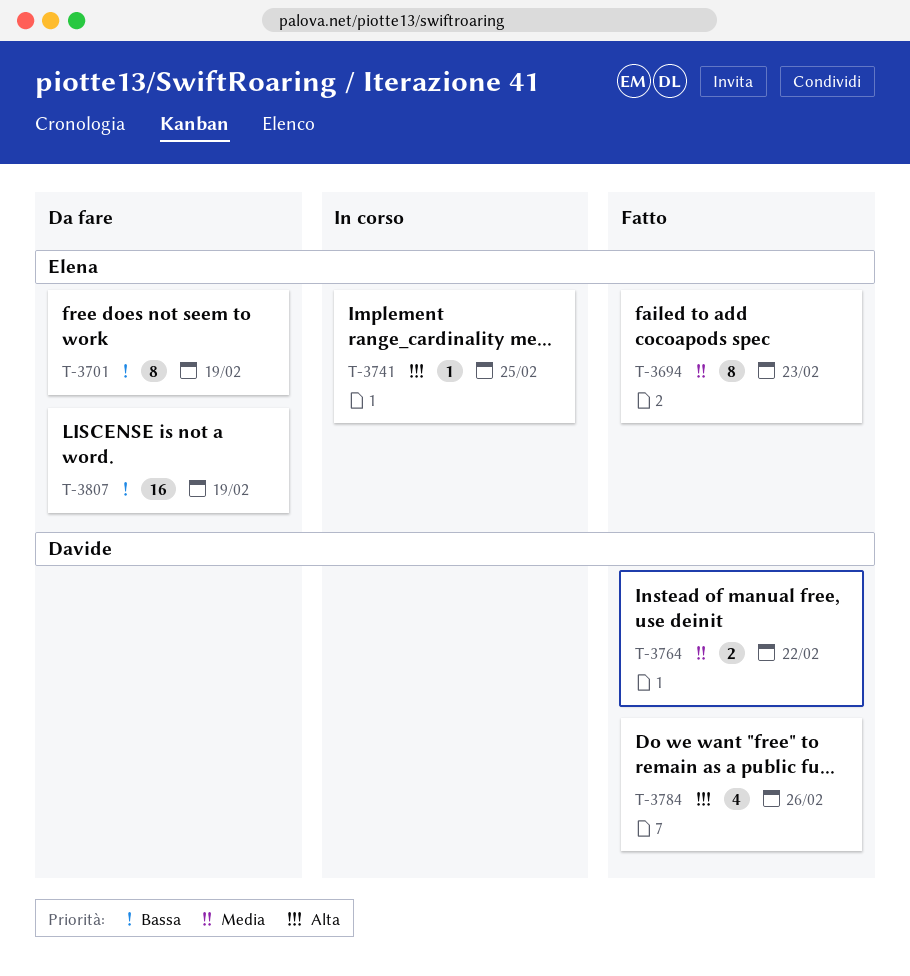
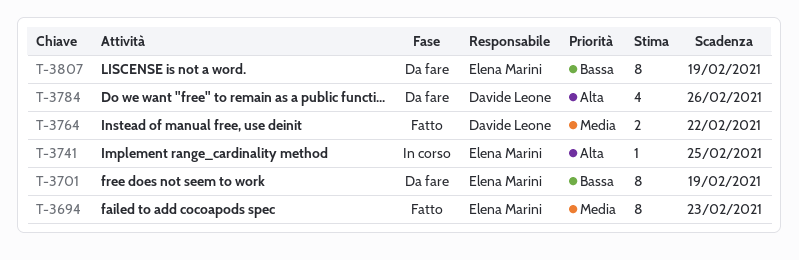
T-3784, status: Fatto -> Da fare
T-3807, estimate: 16 -> 8

